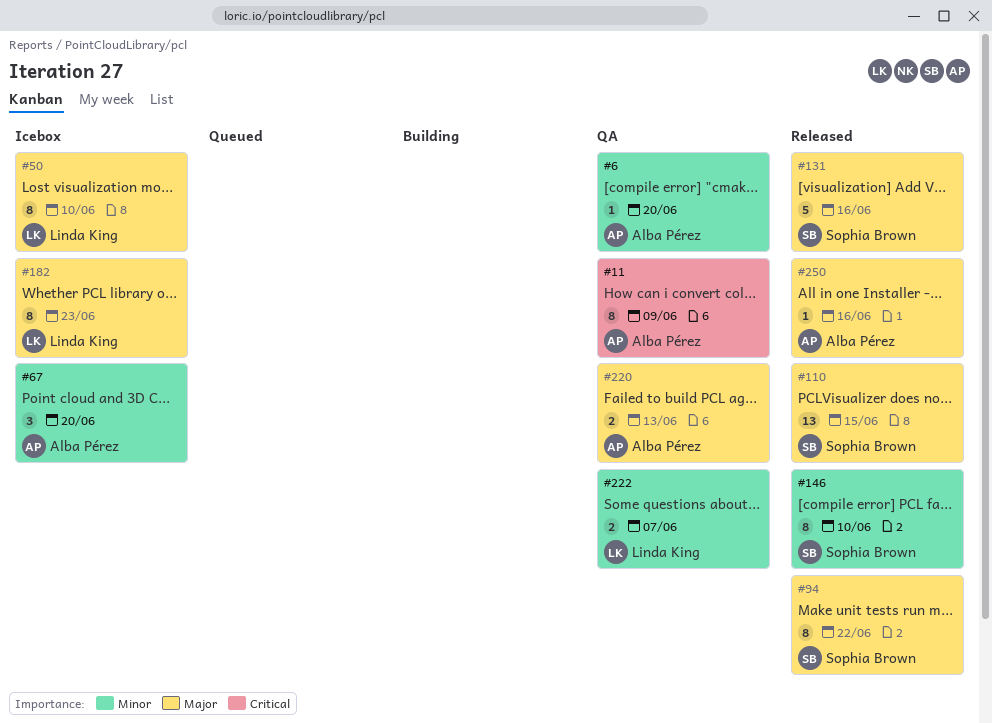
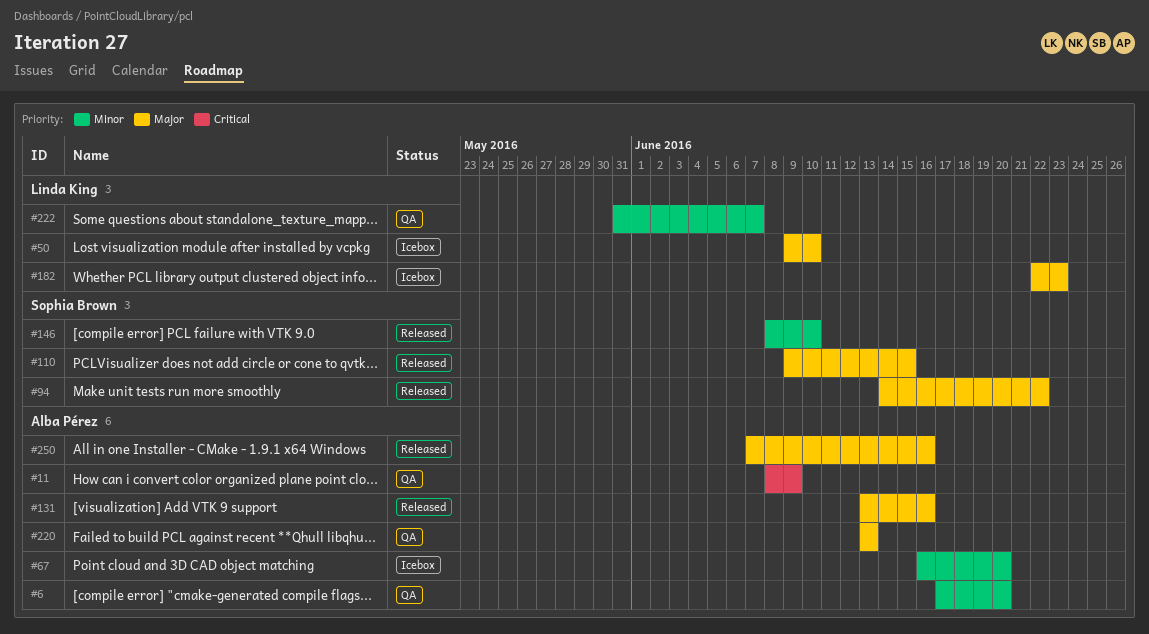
#131, owner: Sophia Brown -> Alba Pérez

